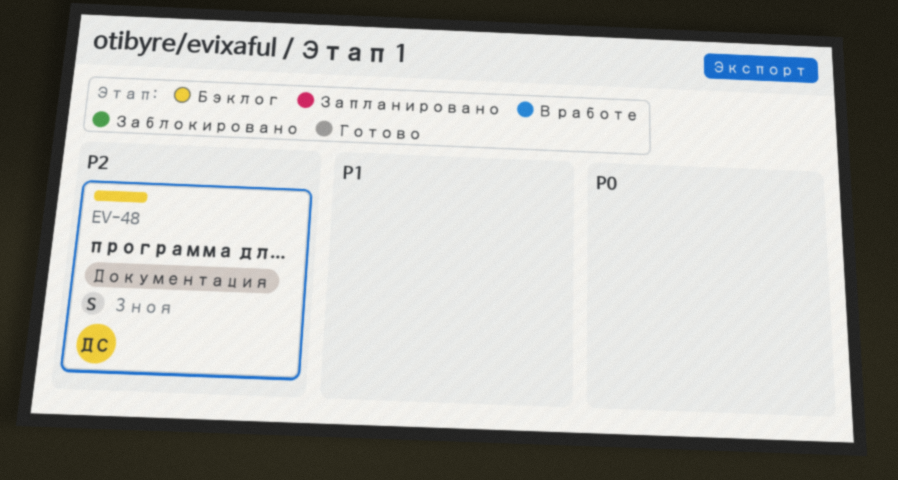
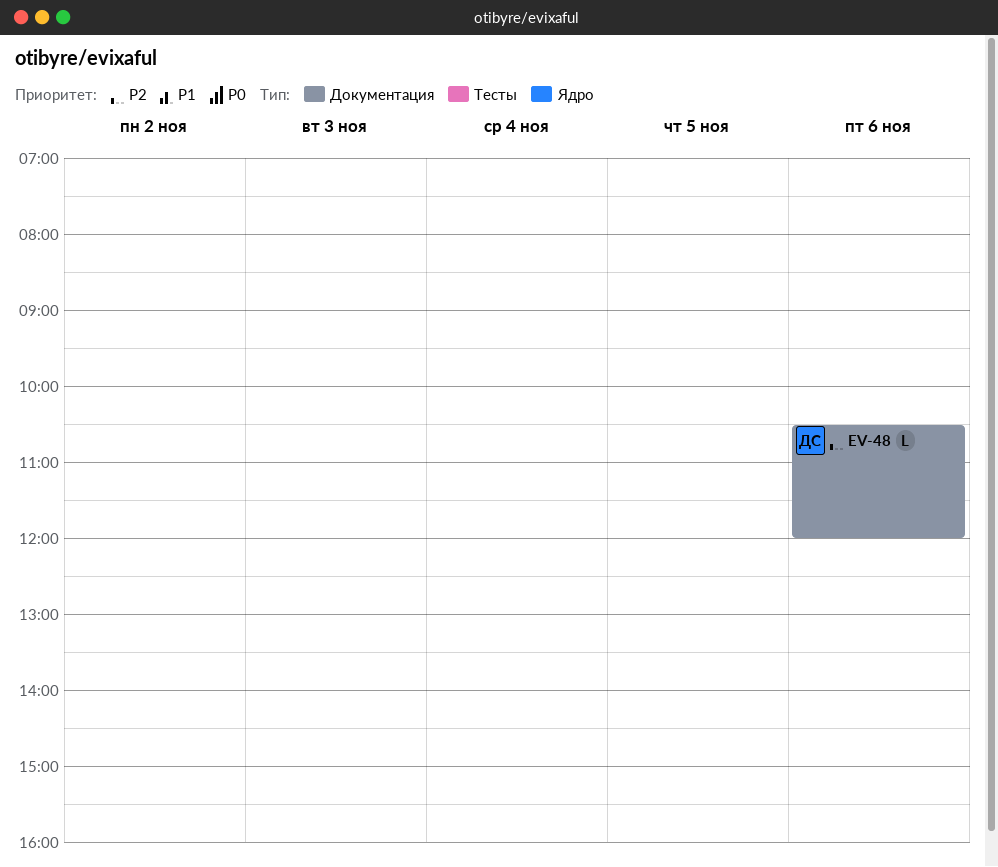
EV-48, estimate: S -> L
EV-48, day: Nov 3 -> Nov 6

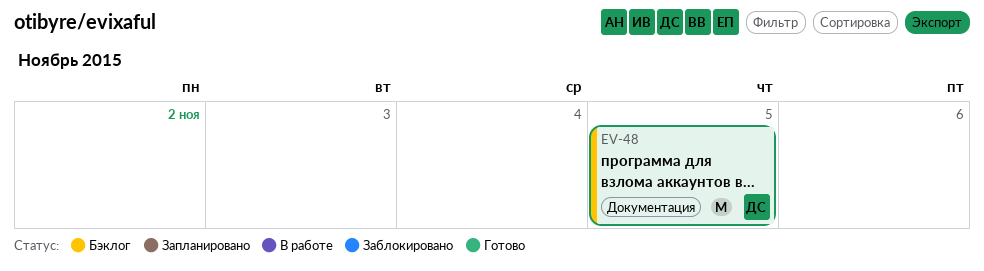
EV-48, estimate: L -> M
EV-48, day: Nov 6 -> Nov 5

